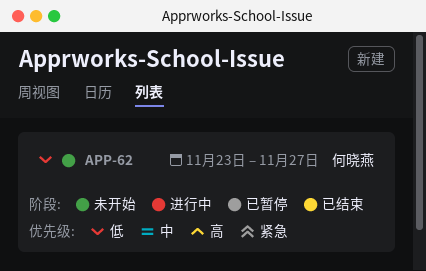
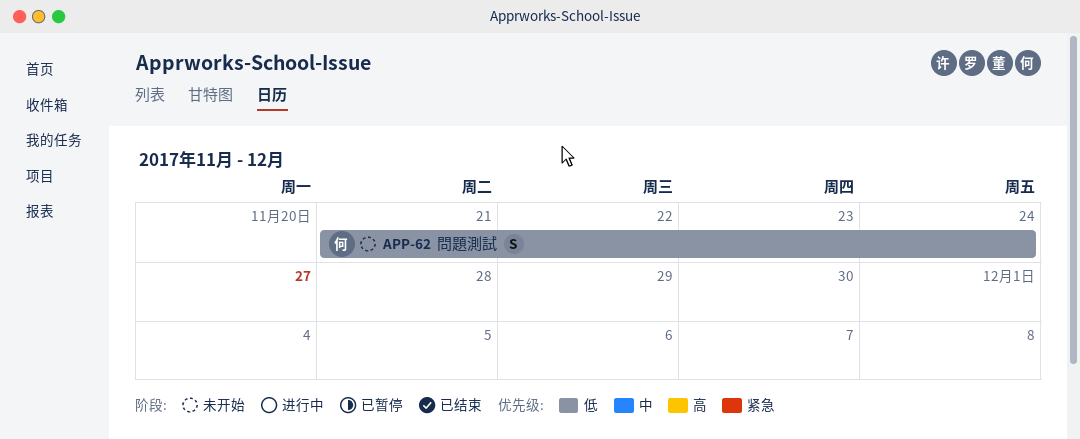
APP-62, start: Nov 23 -> Nov 21
APP-62, due: Nov 27 -> Nov 24

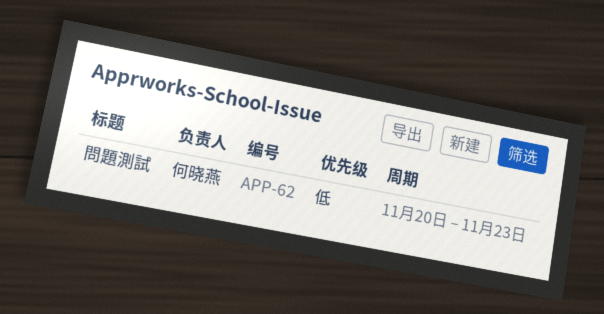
APP-62, start: Nov 21 -> Nov 20
APP-62, due: Nov 24 -> Nov 23

